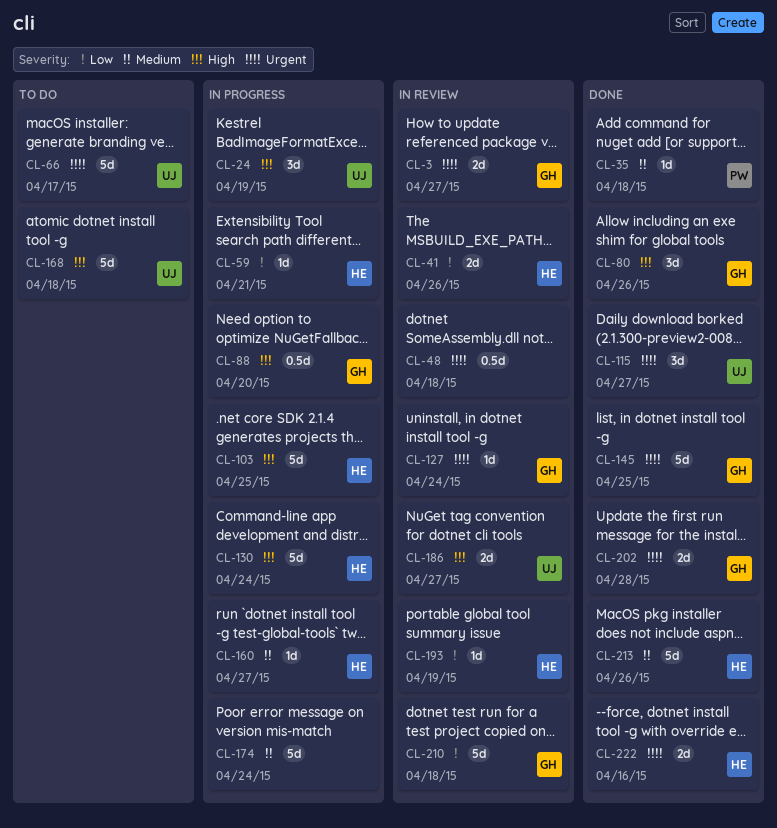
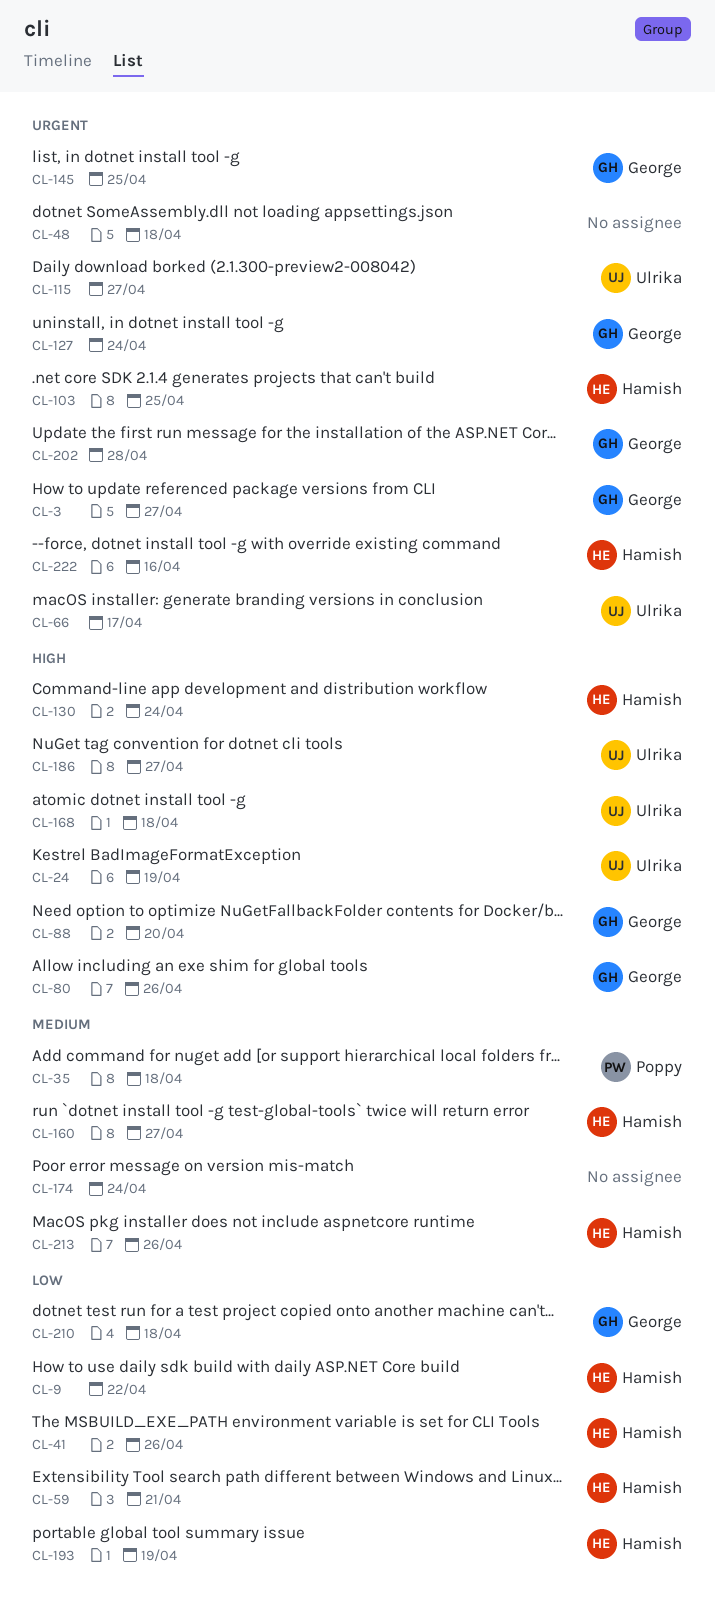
CL-9: none -> present
CL-103, priority: High -> Urgent

